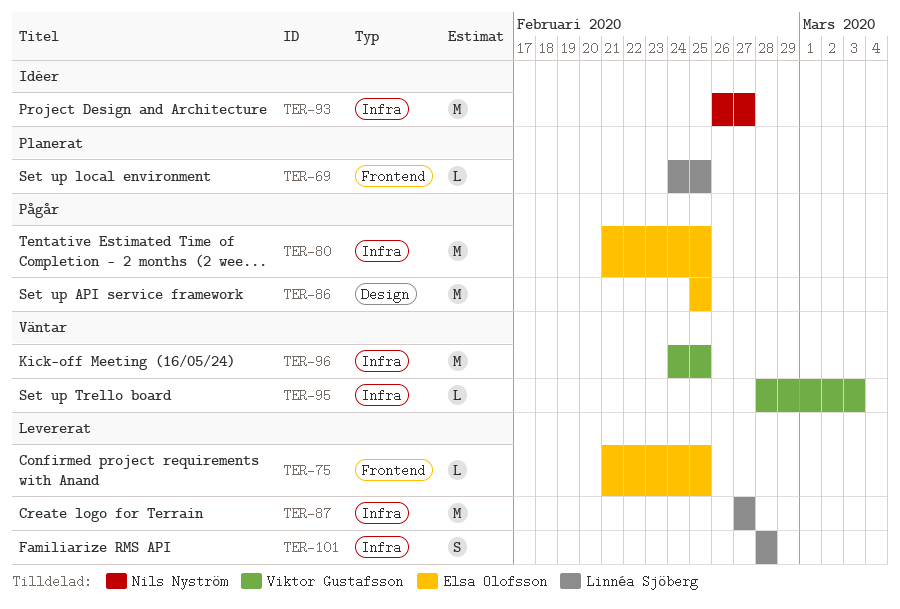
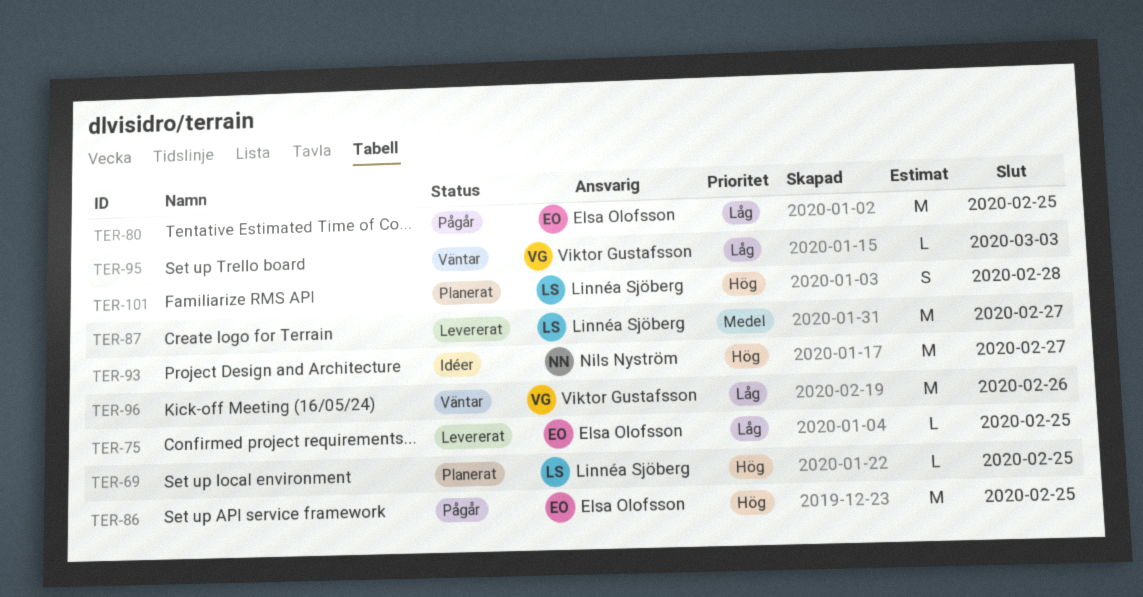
TER-96, due: Feb 25 -> Feb 26
TER-101, status: Levererat -> Planerat

